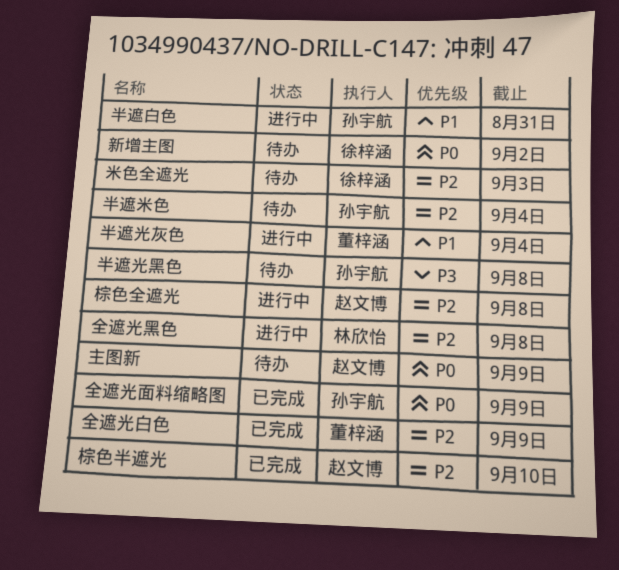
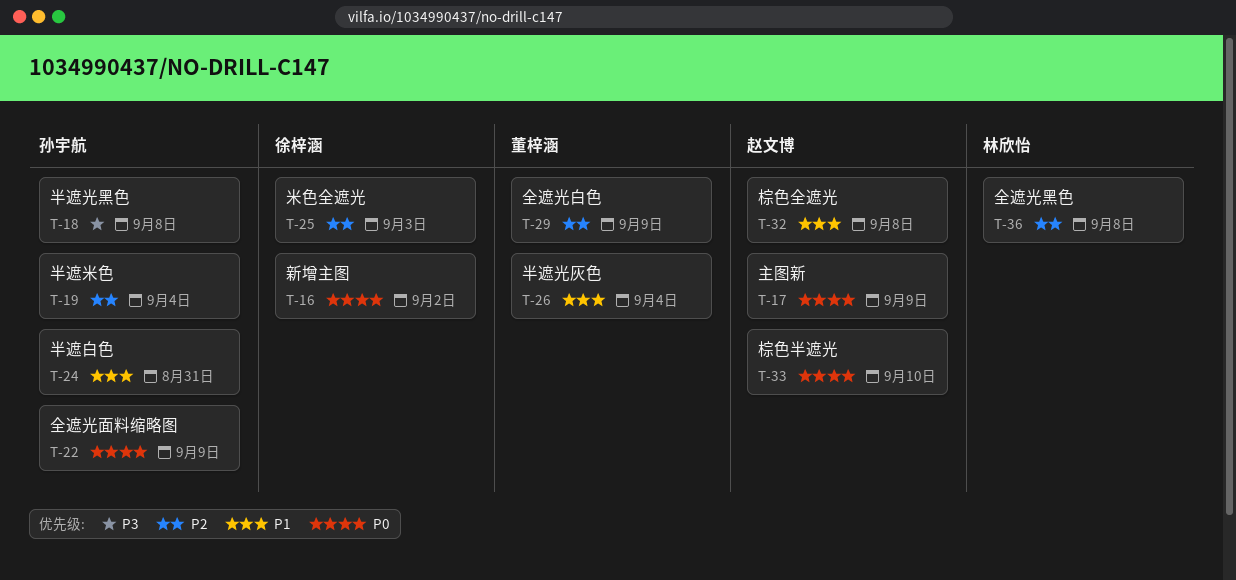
棕色全遮光, priority: P2 -> P1
棕色半遮光, priority: P2 -> P0

